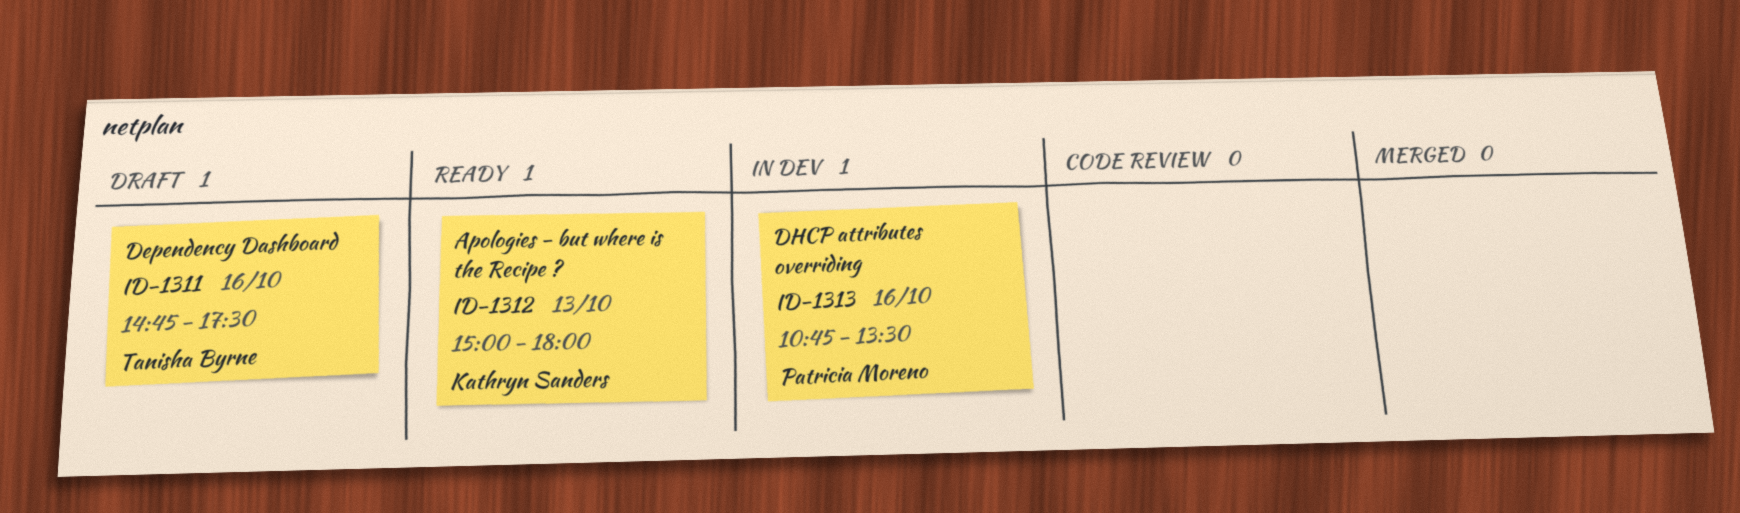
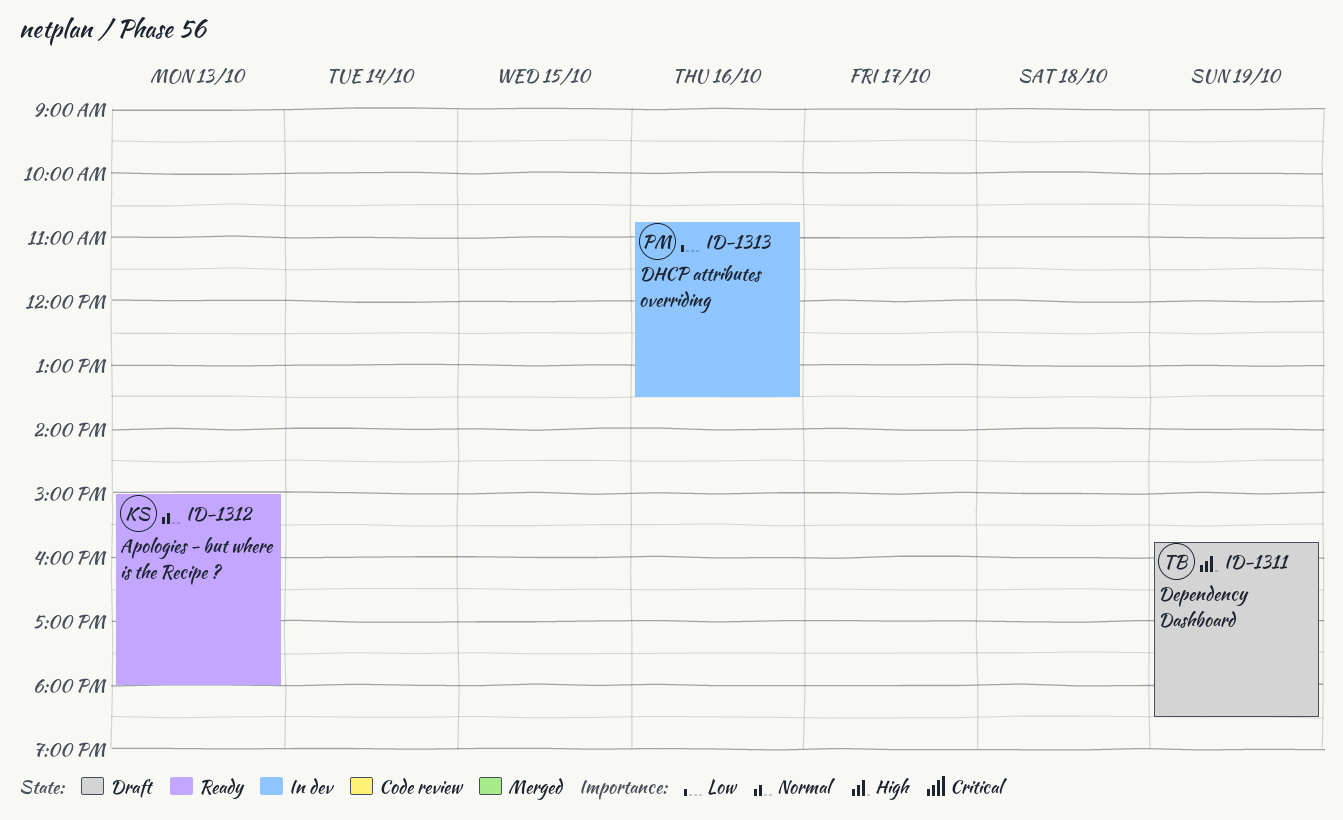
ID-1311, day: Oct 16 -> Oct 19
ID-1311, begins: 14:45 -> 15:45
ID-1311, ends: 17:30 -> 18:30

